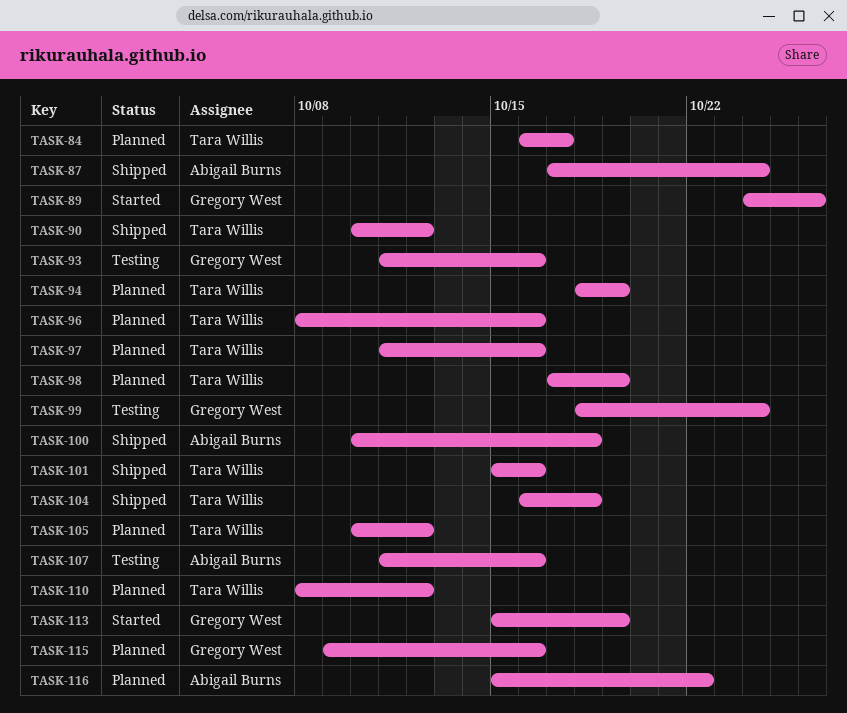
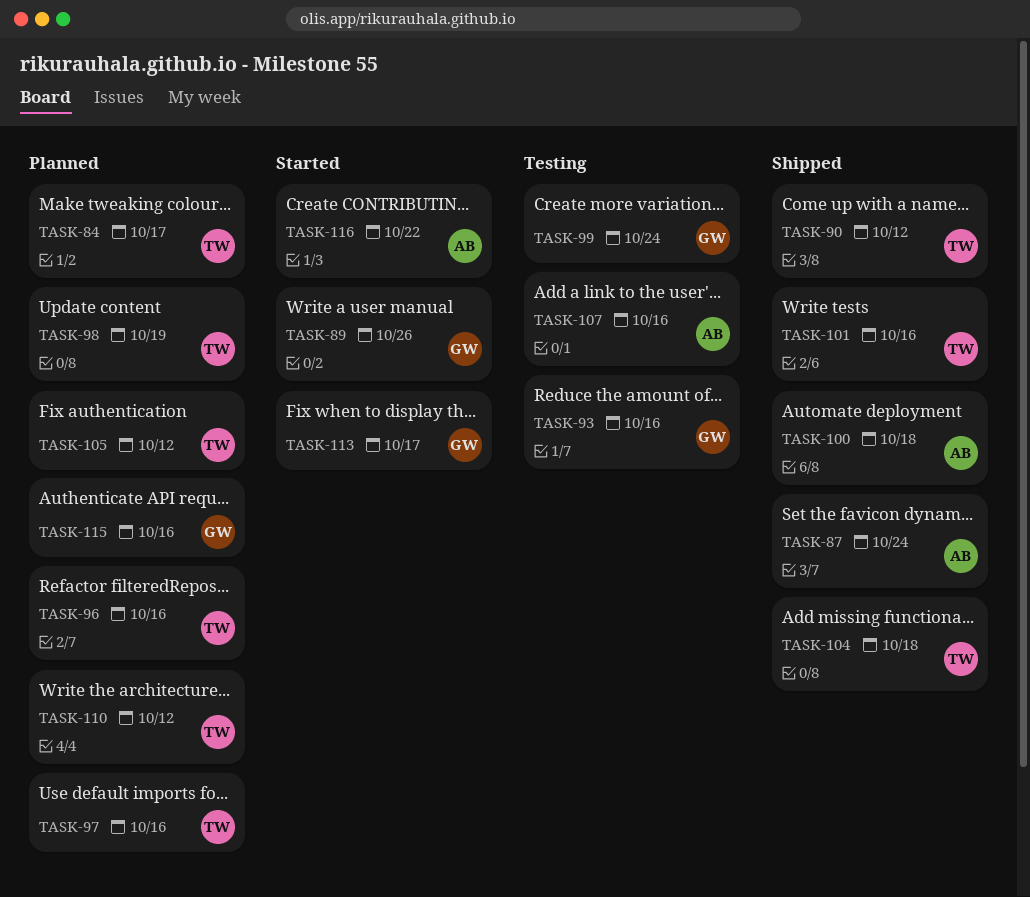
TASK-94: present -> none
TASK-113, due: Oct 19 -> Oct 17
TASK-116, status: Planned -> Started

